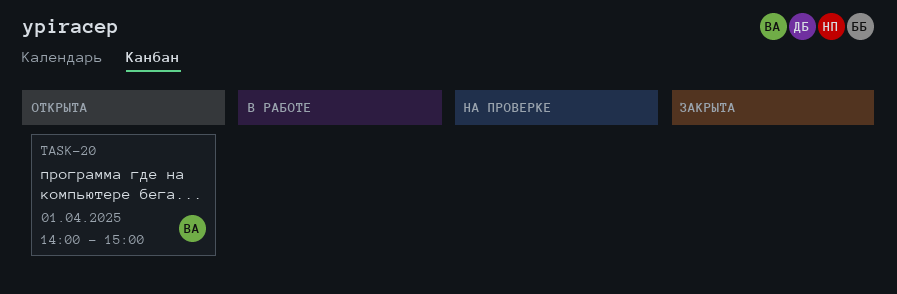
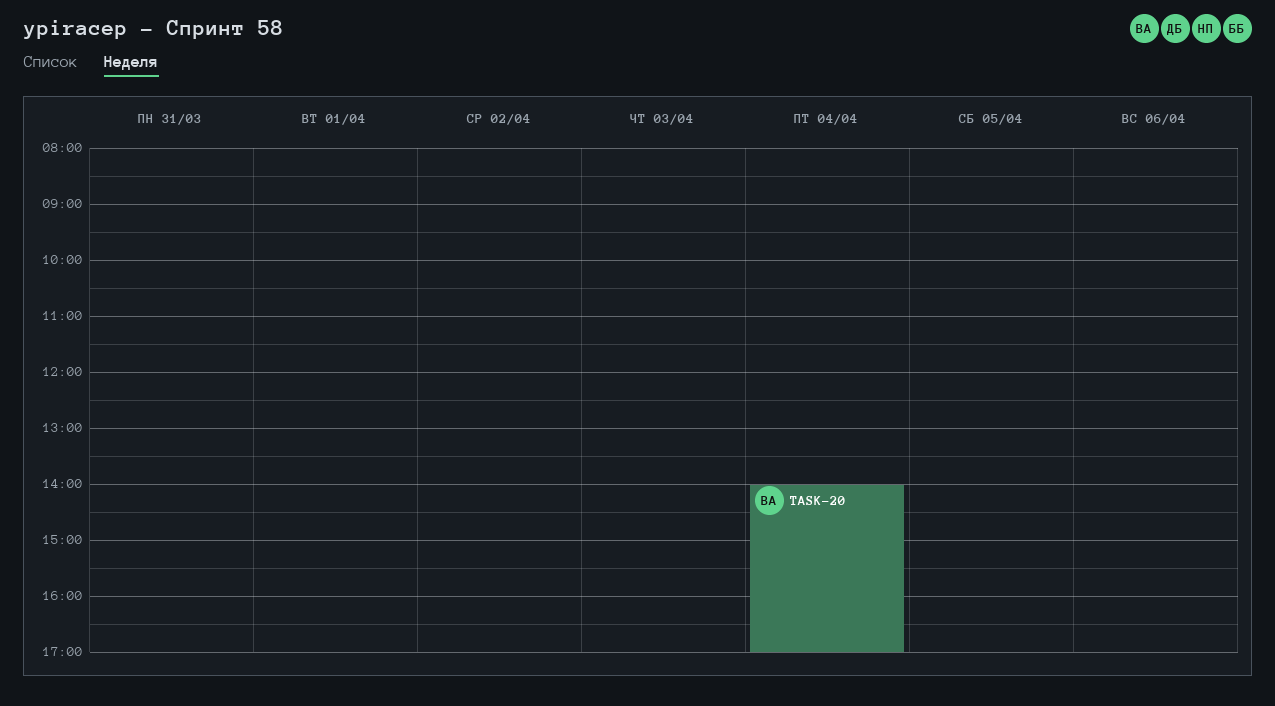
TASK-20, day: Apr 1 -> Apr 4
TASK-20, ends: 15:00 -> 17:00

